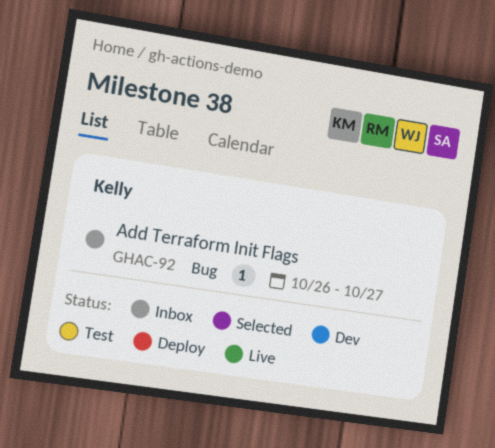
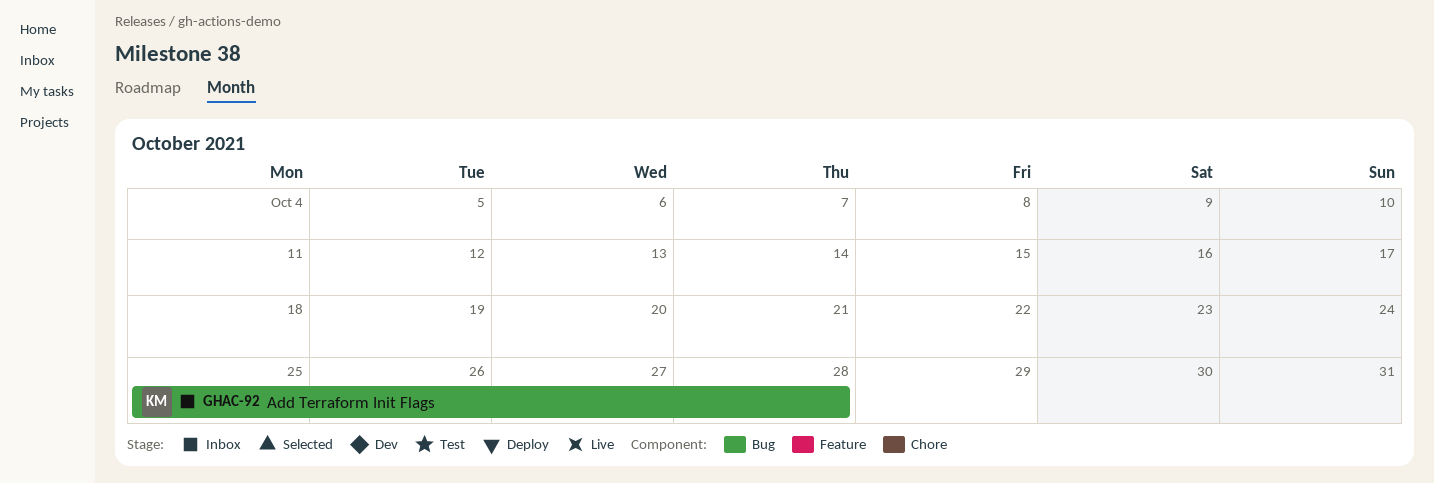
GHAC-92, start: Oct 26 -> Oct 25
GHAC-92, due: Oct 27 -> Oct 28

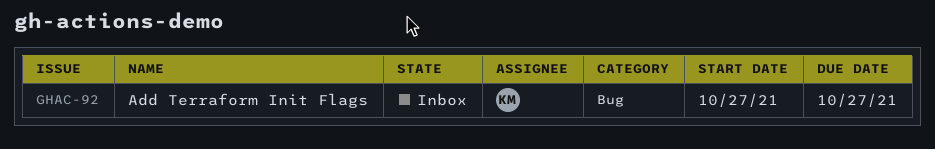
GHAC-92, start: Oct 25 -> Oct 27
GHAC-92, due: Oct 28 -> Oct 27

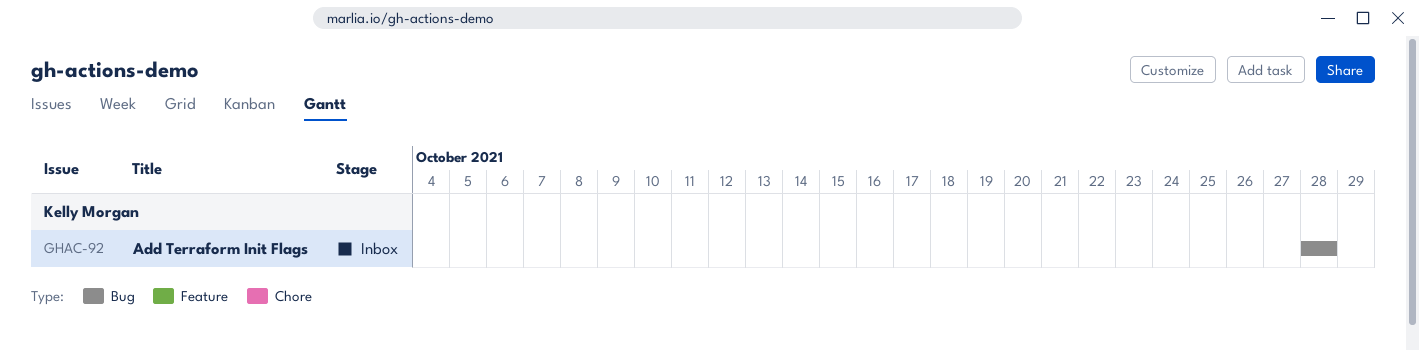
GHAC-92, start: Oct 27 -> Oct 28
GHAC-92, due: Oct 27 -> Oct 28

